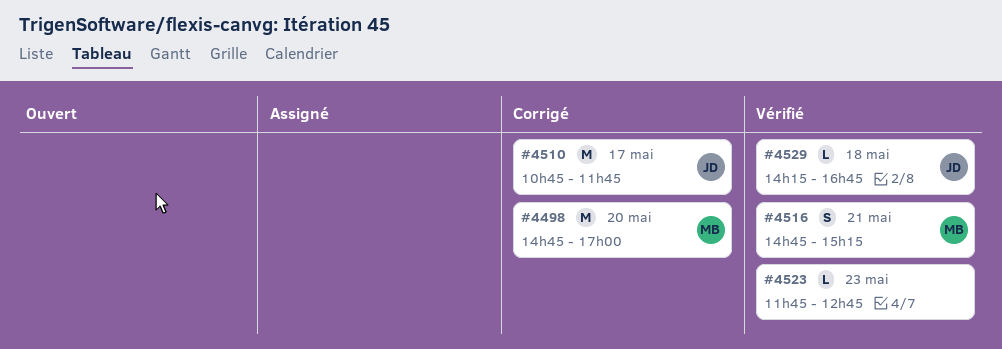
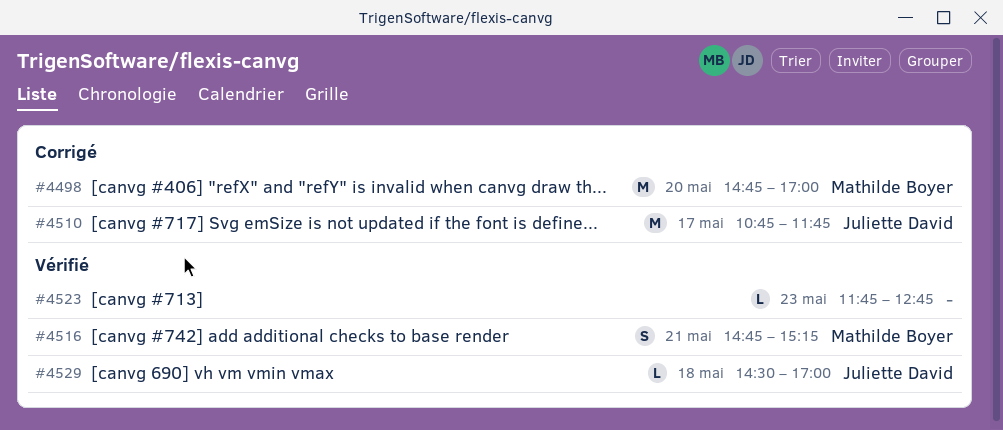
#4529, begins: 14:15 -> 14:30
#4529, ends: 16:45 -> 17:00

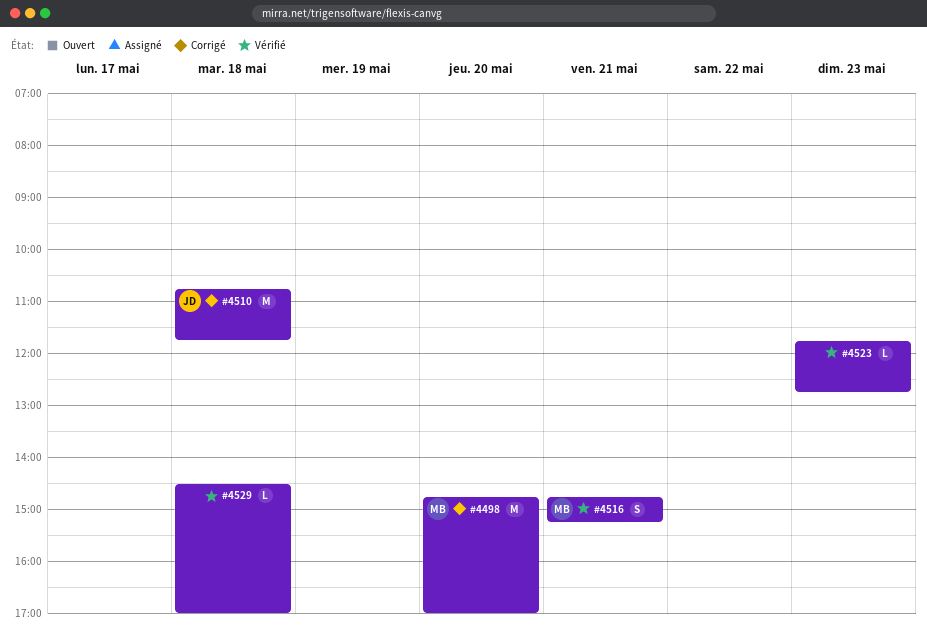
#4510, day: May 17 -> May 18
#4529, owner: Juliette David -> none

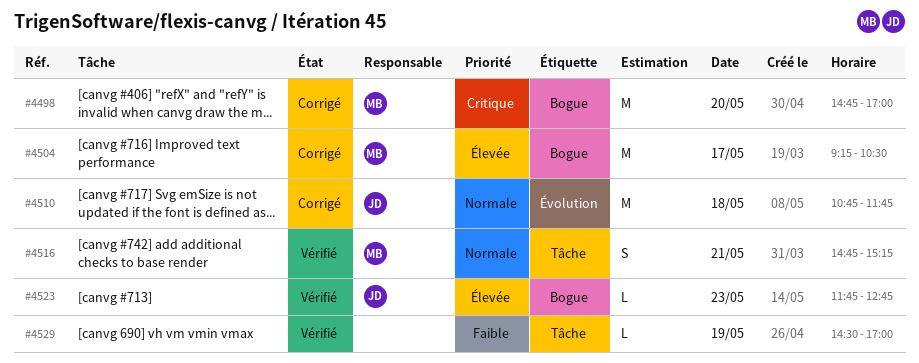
#4504: none -> present
#4523, owner: none -> JD
#4529, day: May 18 -> May 19

